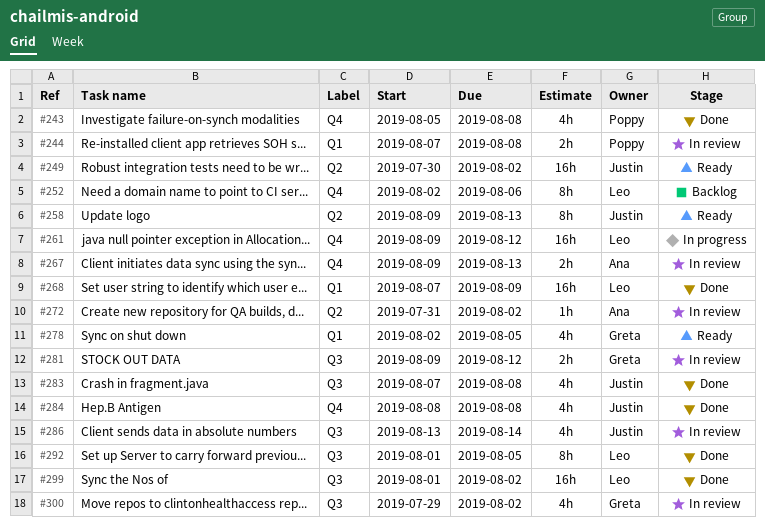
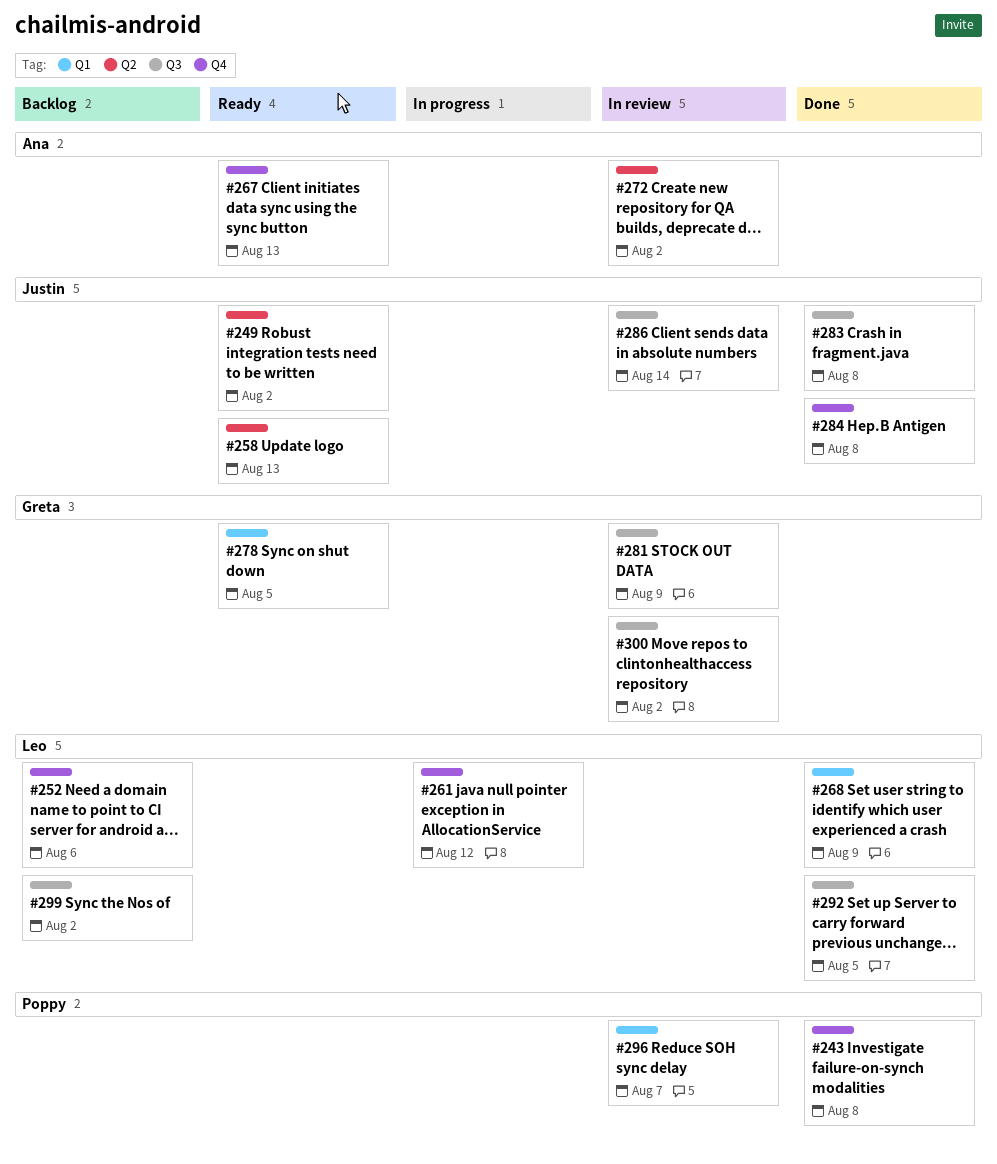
#244: present -> none
#267, status: In review -> Ready
#281, due: Aug 12 -> Aug 9
#296: none -> present
#299, status: Done -> Backlog

